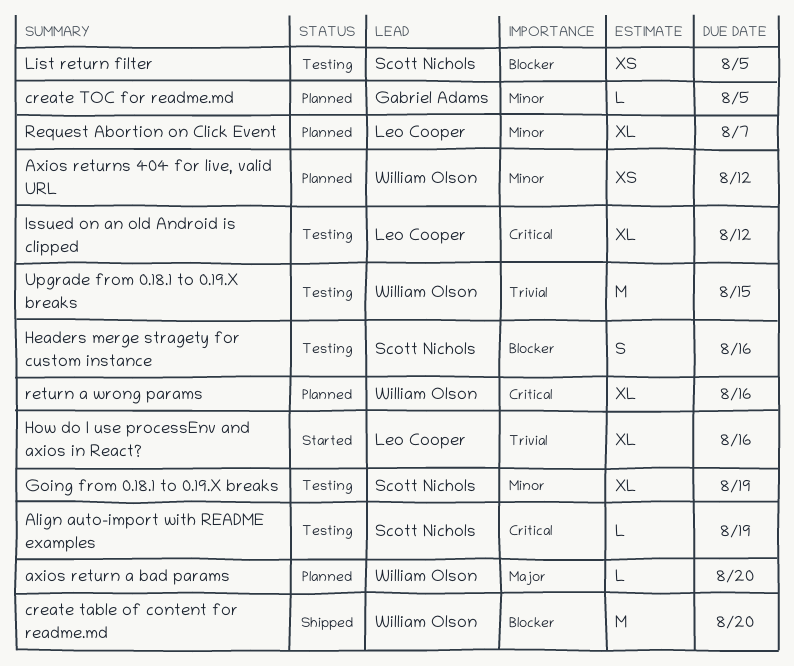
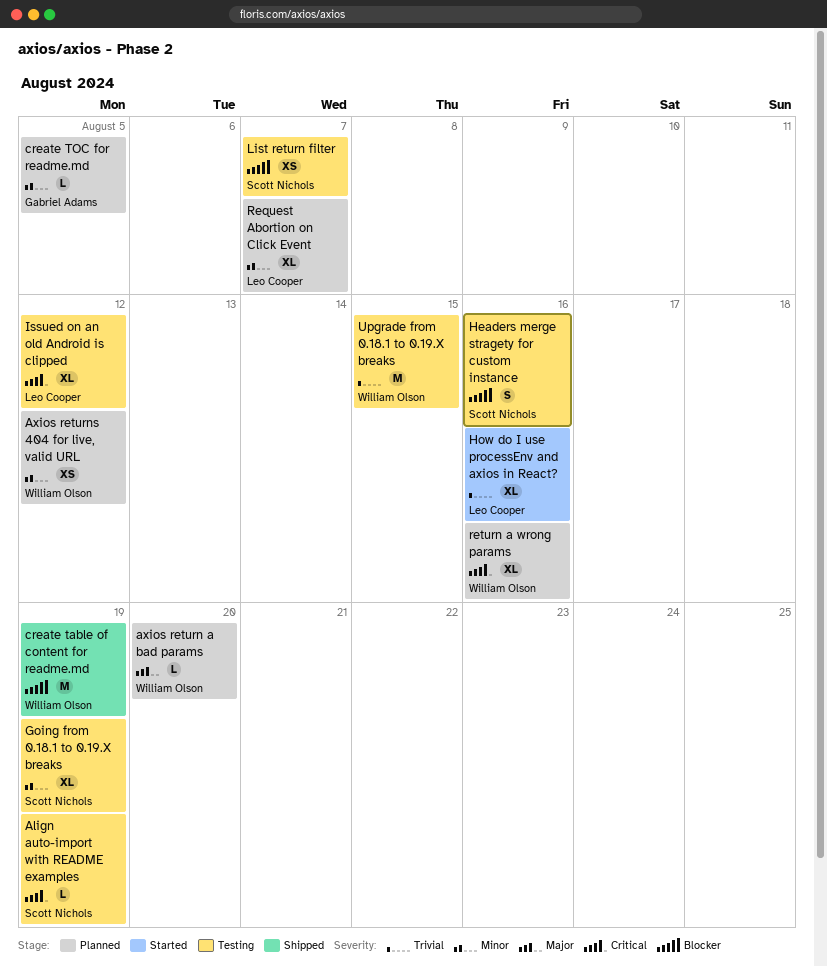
create table of content for readme.md, due: Aug 20 -> Aug 19
List return filter, due: Aug 5 -> Aug 7

